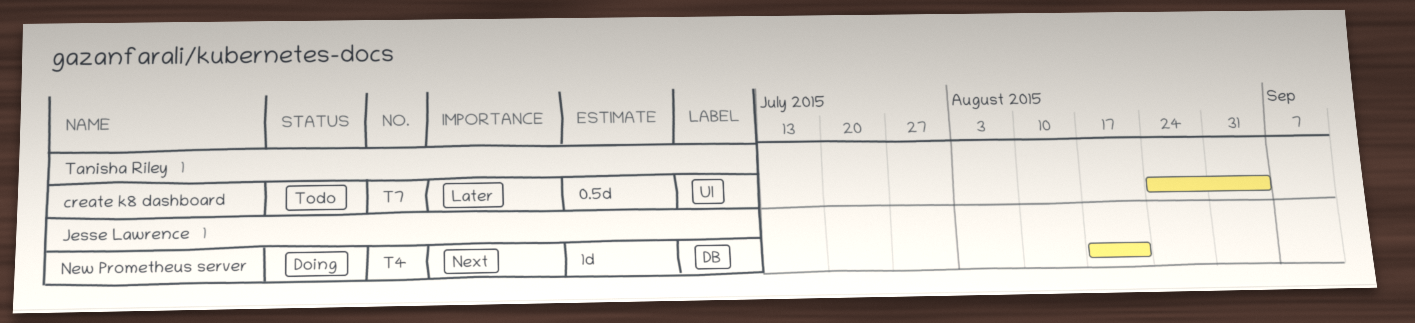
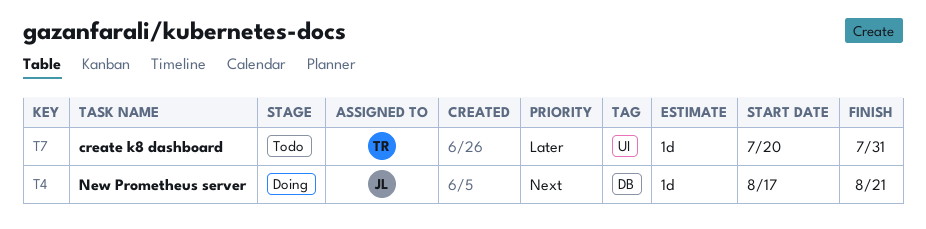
T7, estimate: 0.5d -> 1d
T7, start: Aug 24 -> Jul 20
T7, due: Sep 4 -> Jul 31

